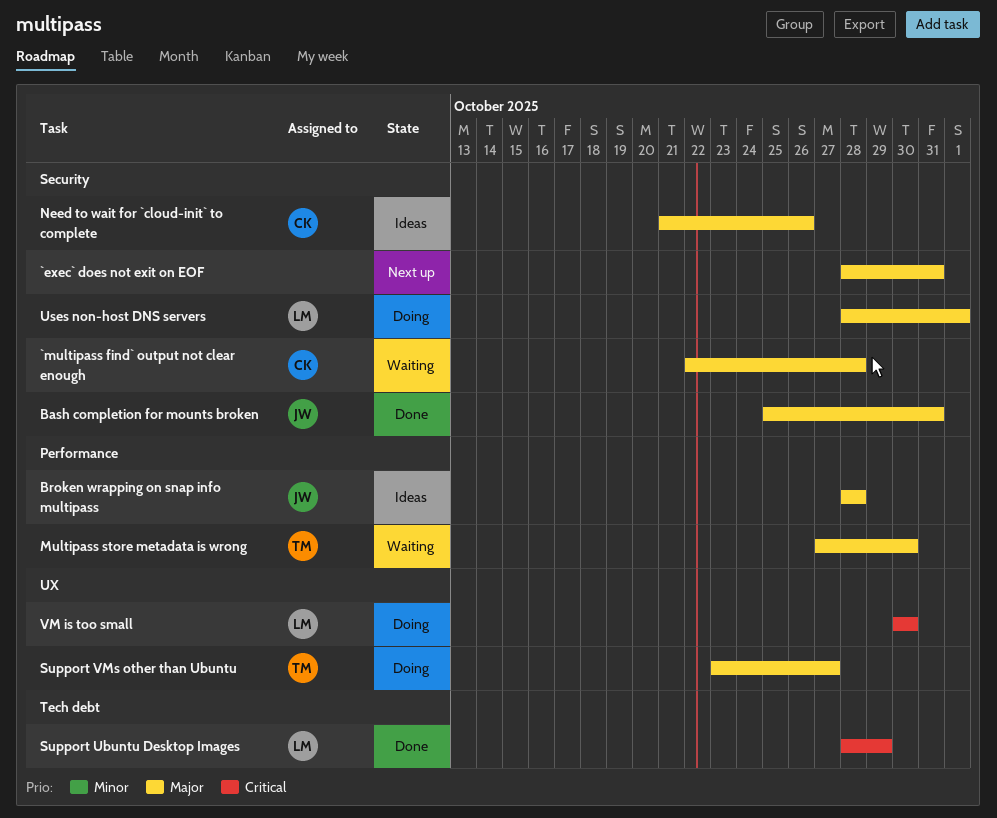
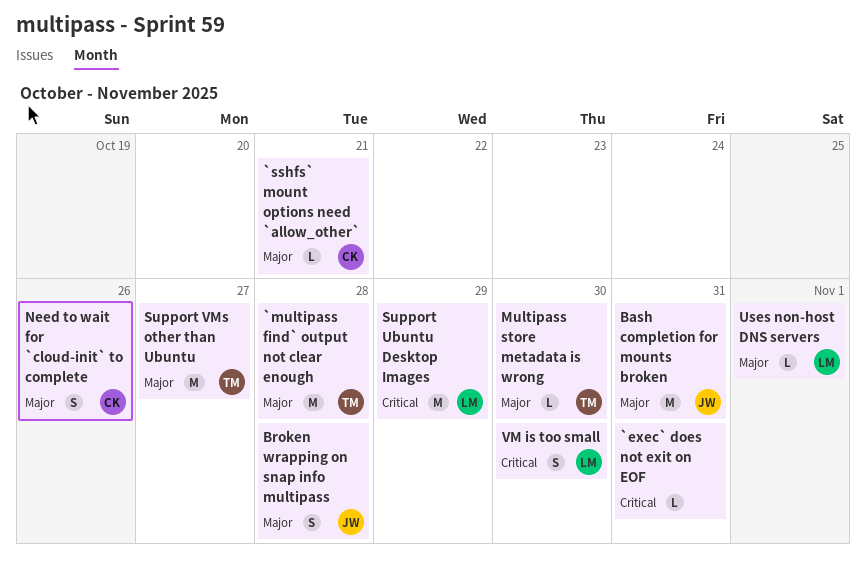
`exec` does not exit on EOF, priority: Major -> Critical
`multipass find` output not clear enough, owner: CK -> TM
`sshfs` mount options need `allow_other`: none -> present

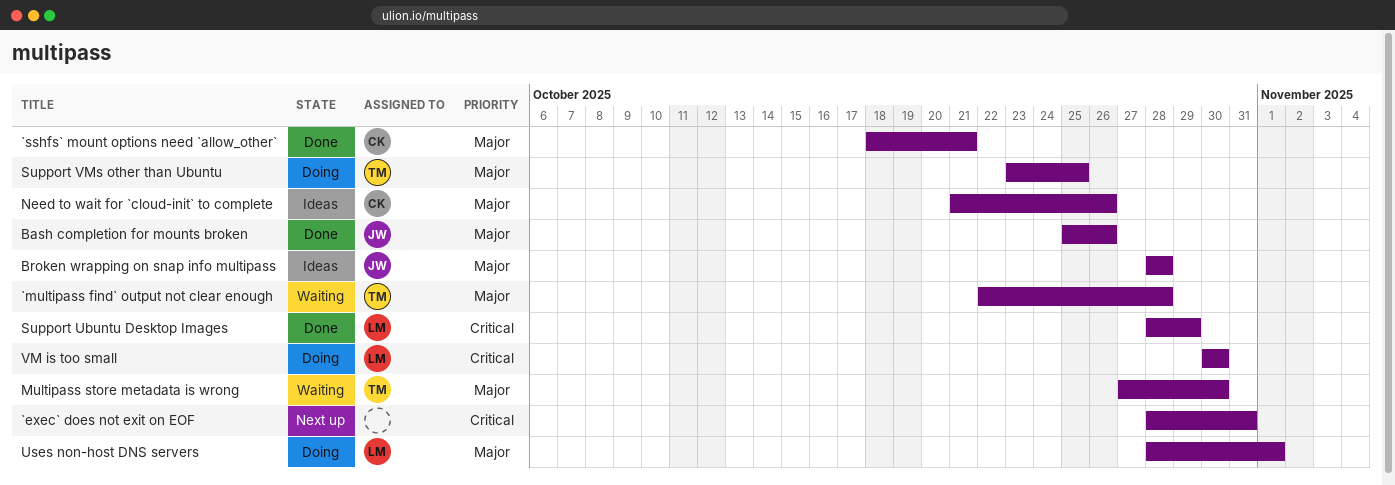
Bash completion for mounts broken, due: Oct 31 -> Oct 26
Support VMs other than Ubuntu, due: Oct 27 -> Oct 25

